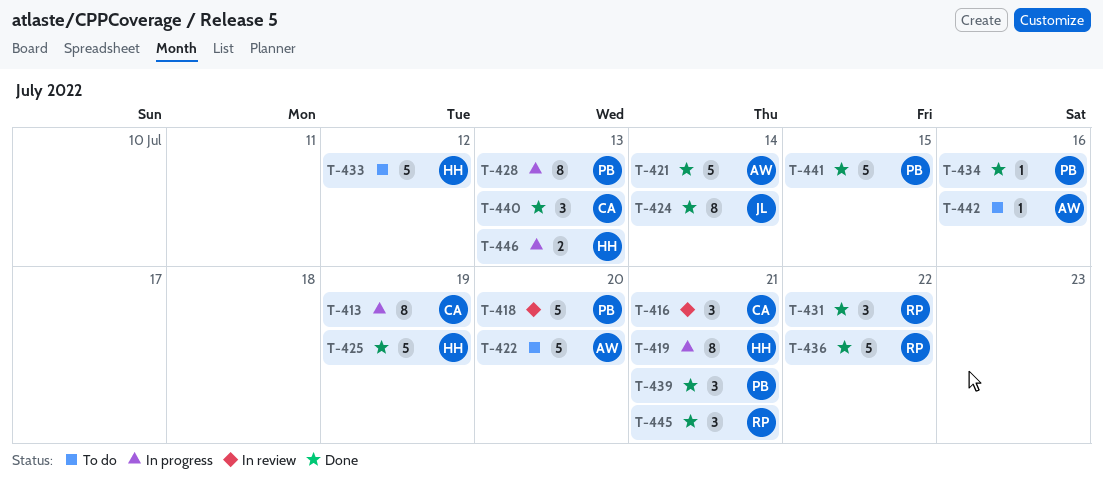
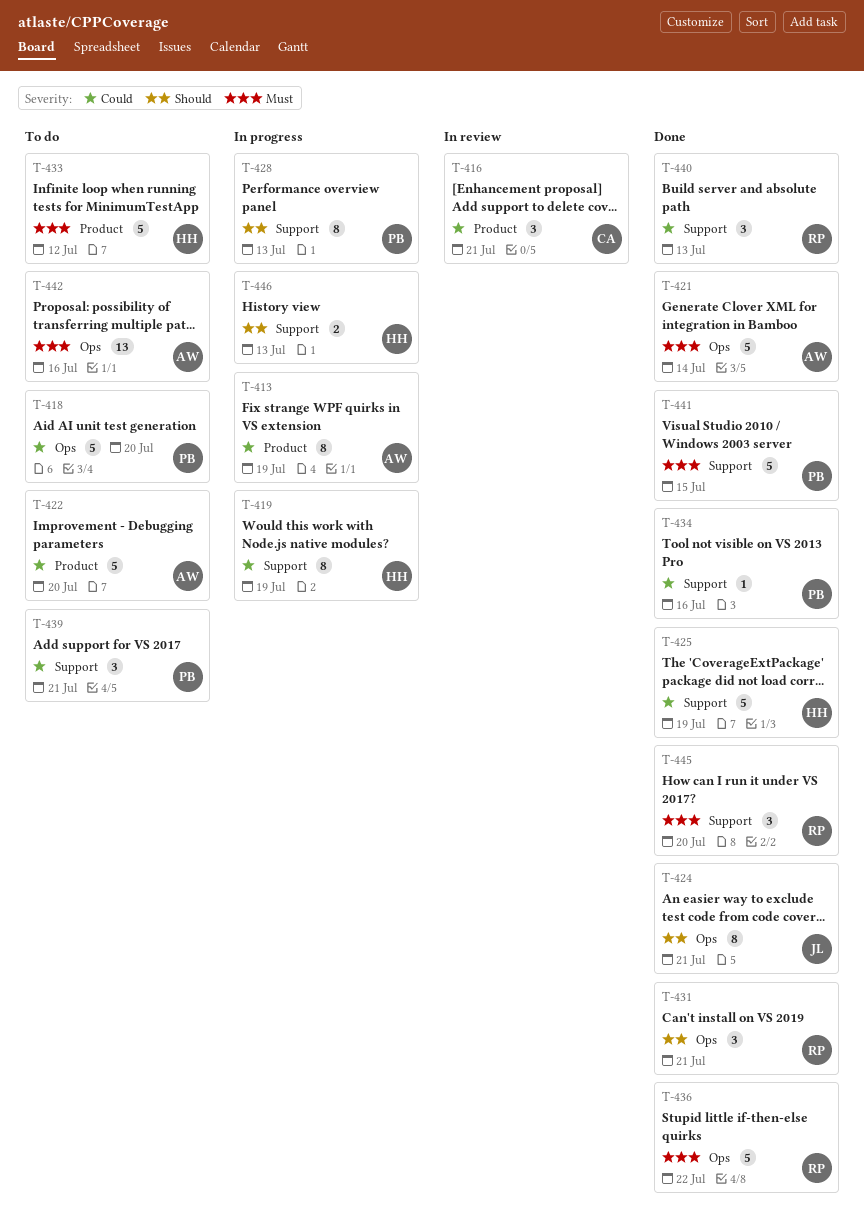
T-413, owner: CA -> AW
T-418, status: In review -> To do
T-419, due: Jul 21 -> Jul 19
T-424, due: Jul 14 -> Jul 21
T-431, due: Jul 22 -> Jul 21
T-439, status: Done -> To do
T-440, owner: CA -> RP
T-442, estimate: 1 -> 13
T-445, due: Jul 21 -> Jul 20

